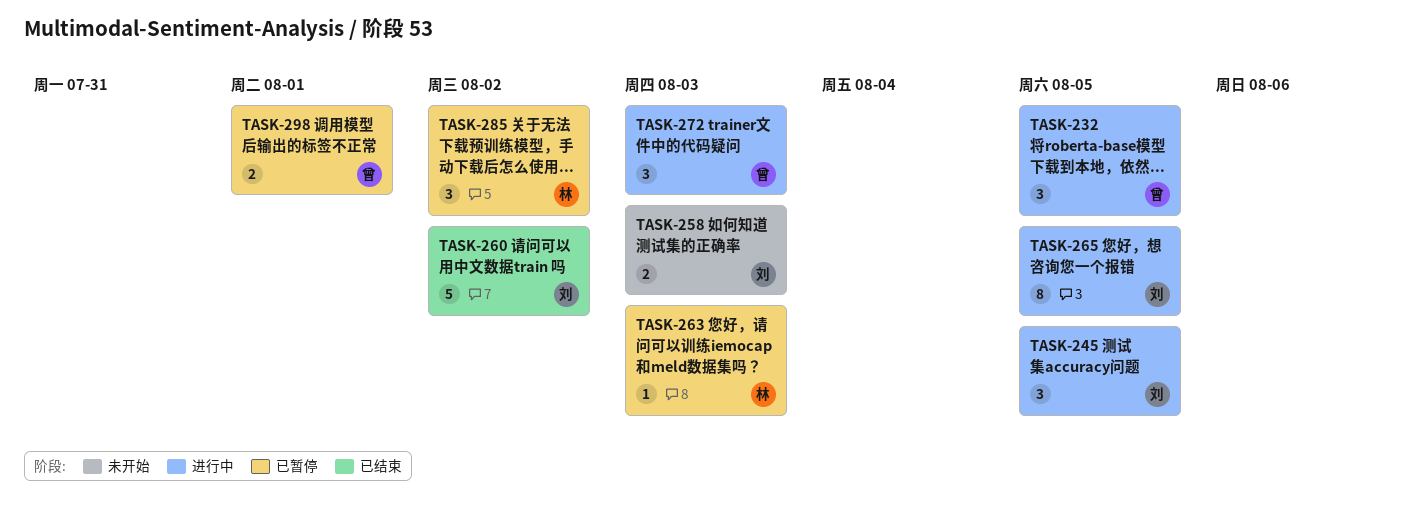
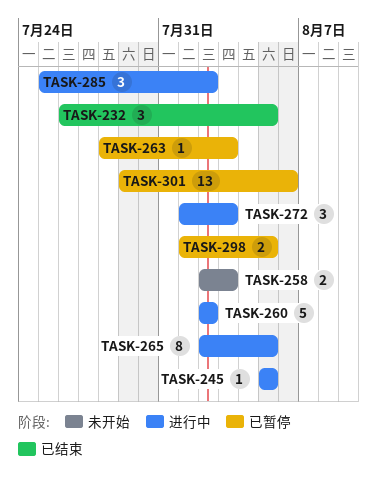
TASK-232, status: 进行中 -> 已结束
TASK-245, estimate: 3 -> 1
TASK-260, status: 已结束 -> 进行中
TASK-285, status: 已暂停 -> 进行中
TASK-298, due: Aug 1 -> Aug 5
TASK-301: none -> present

